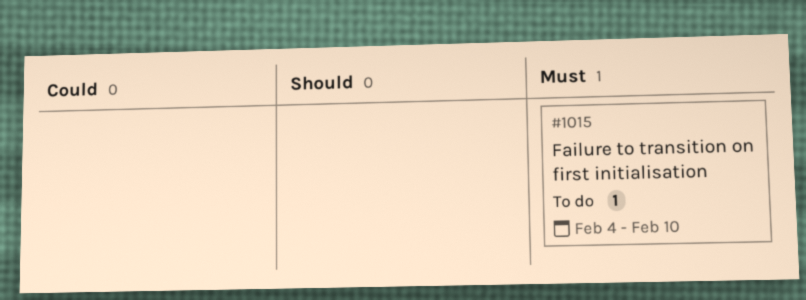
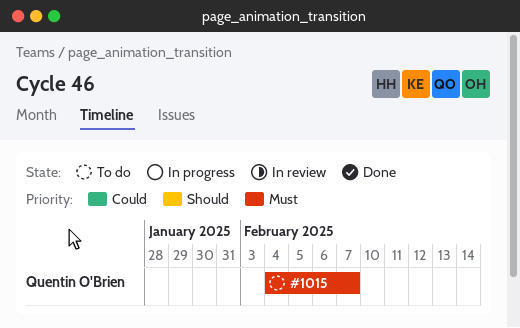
#1015, due: Feb 10 -> Feb 7

